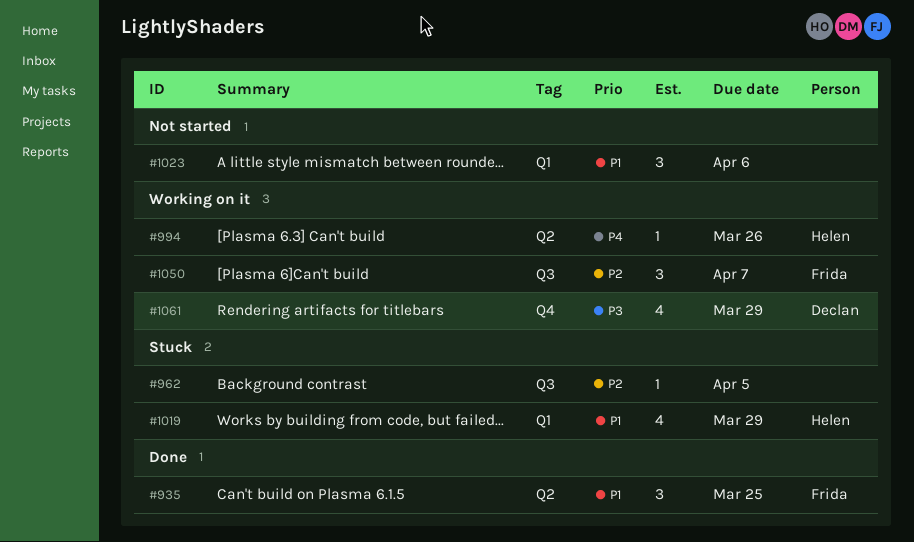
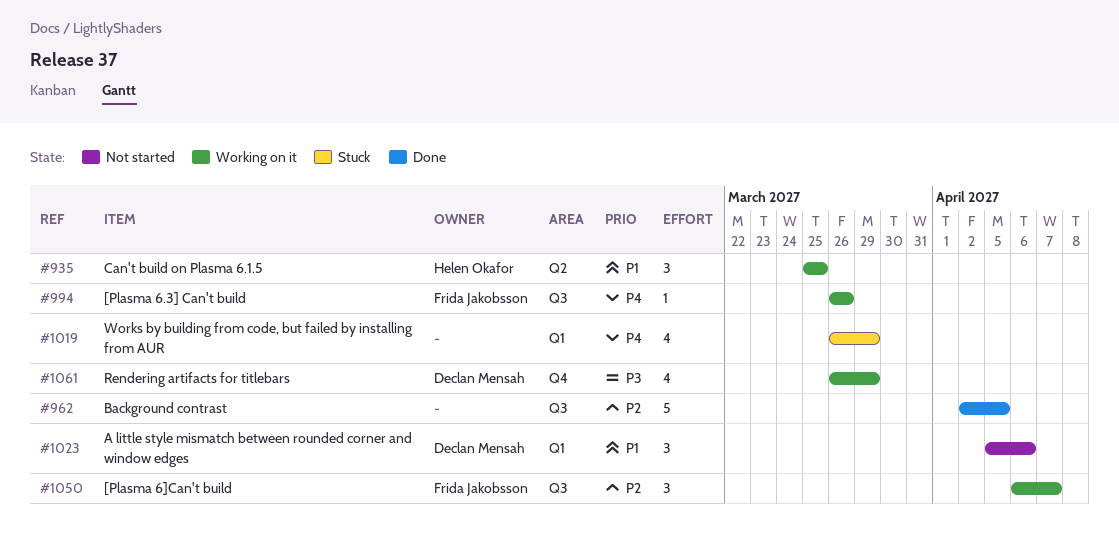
#935, status: Done -> Working on it
#935, owner: Frida Jakobsson -> Helen Okafor
#962, status: Stuck -> Done
#962, estimate: 1 -> 5
#994, owner: Helen Okafor -> Frida Jakobsson
#994, label: Q2 -> Q3
#1019, owner: Helen Okafor -> none
#1019, priority: P1 -> P4
#1023, owner: none -> Declan Mensah

